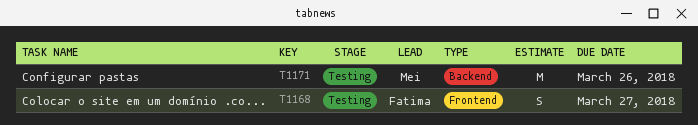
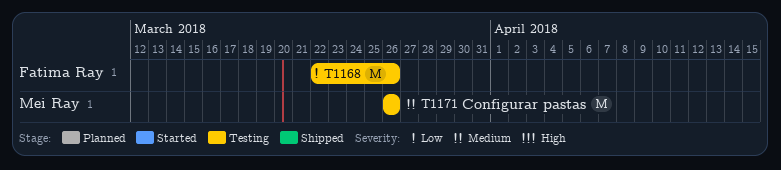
T1168, estimate: S -> M
T1168, due: Mar 27 -> Mar 26

